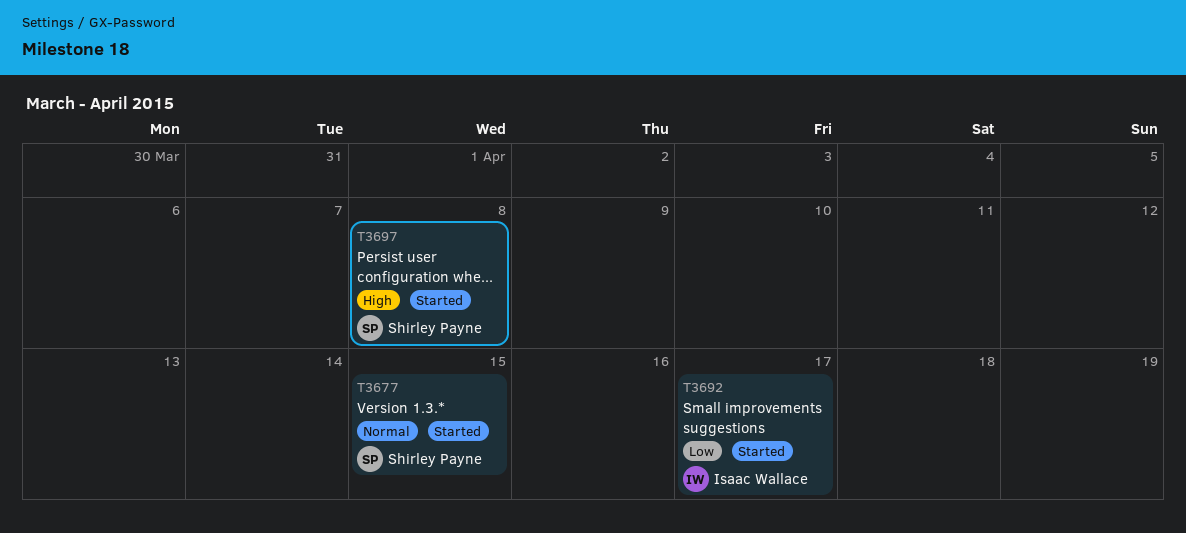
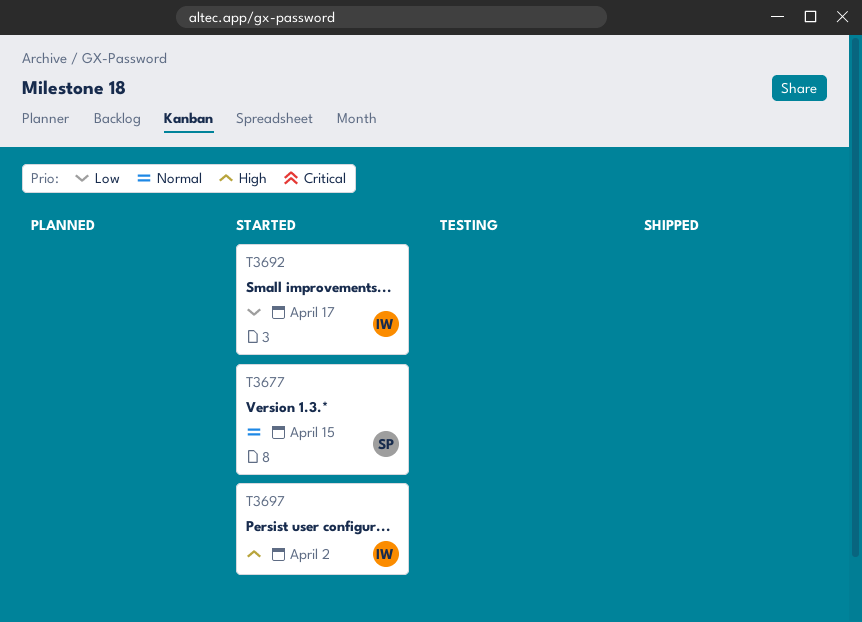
T3697, owner: Shirley Payne -> Isaac Wallace
T3697, due: Apr 8 -> Apr 2

